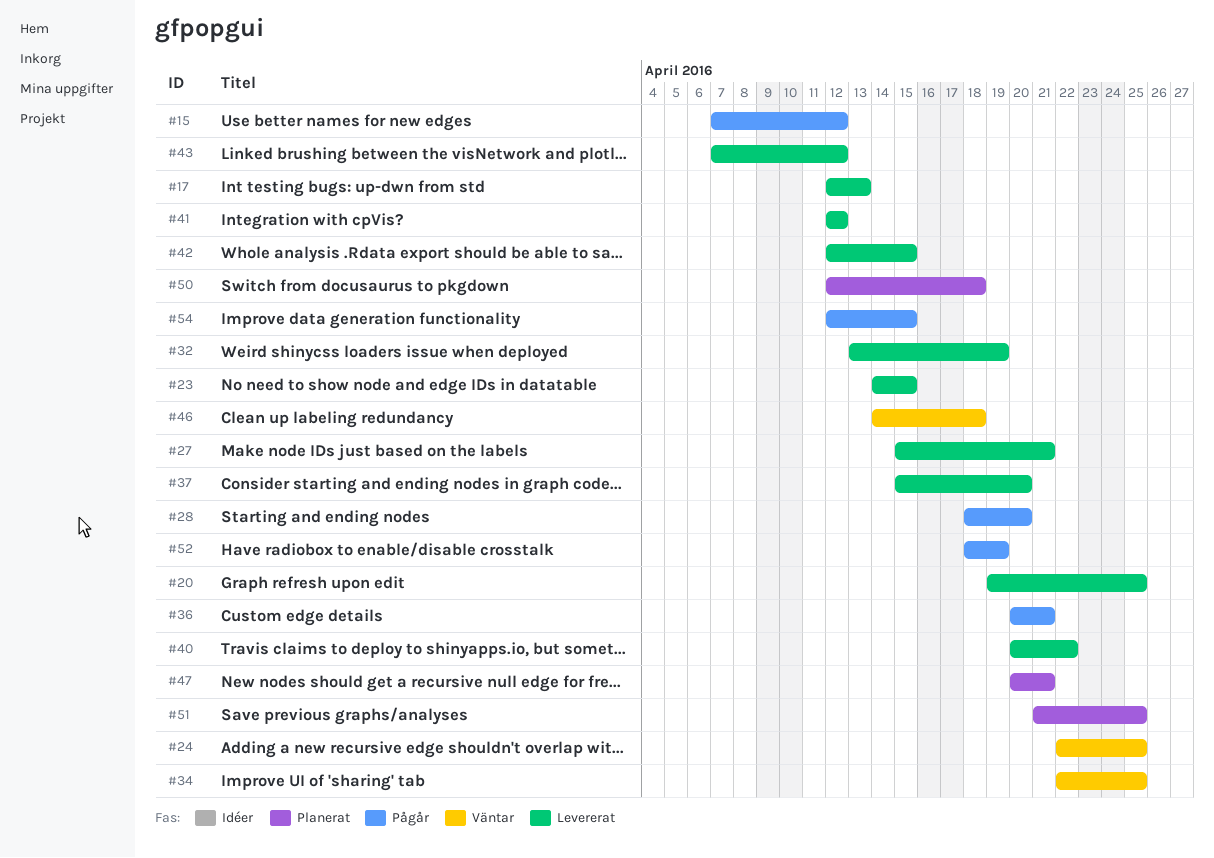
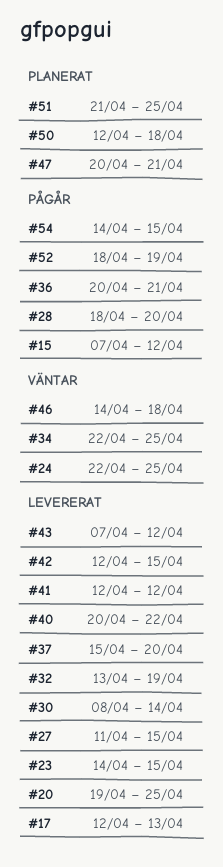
#27, start: Apr 15 -> Apr 11
#27, due: Apr 21 -> Apr 15
#30: none -> present
#54, start: Apr 12 -> Apr 14

